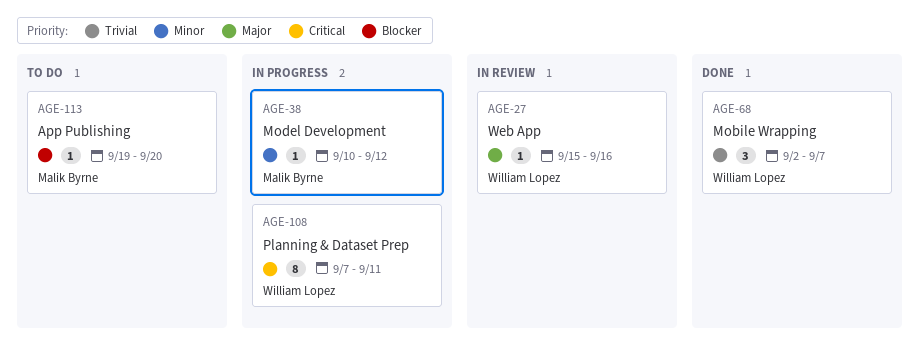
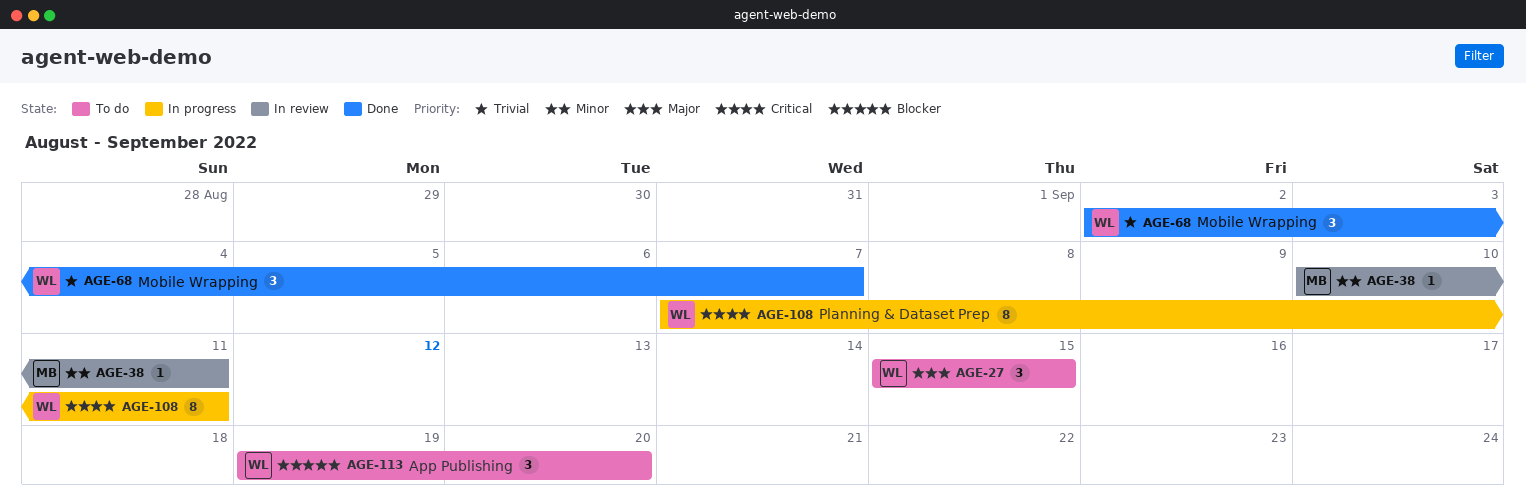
AGE-27, status: In review -> To do
AGE-27, estimate: 1 -> 3
AGE-27, due: Sep 16 -> Sep 15
AGE-38, status: In progress -> In review
AGE-38, due: Sep 12 -> Sep 11
AGE-113, owner: Malik Byrne -> William Lopez
AGE-113, estimate: 1 -> 3

